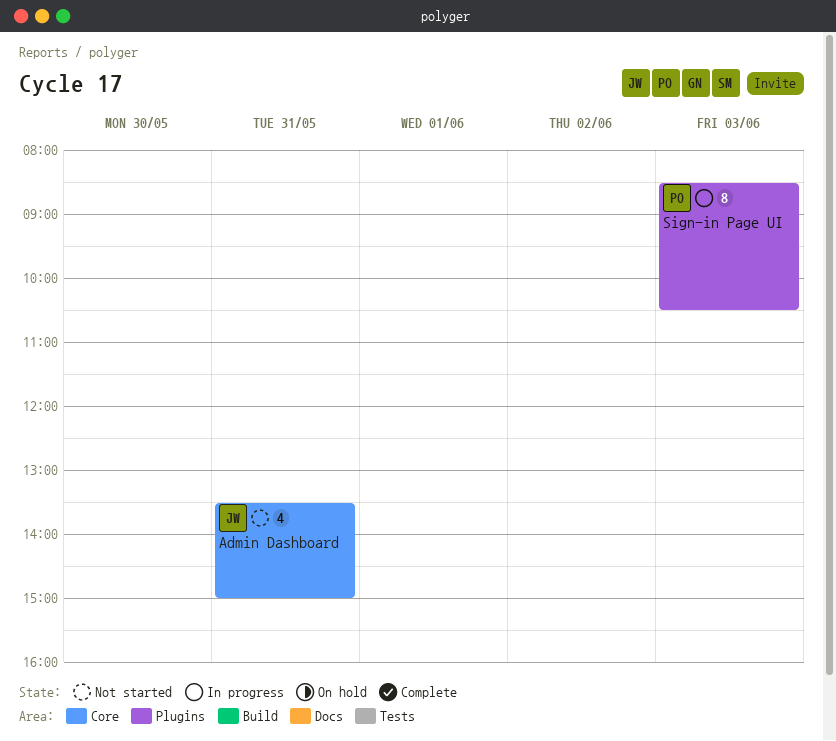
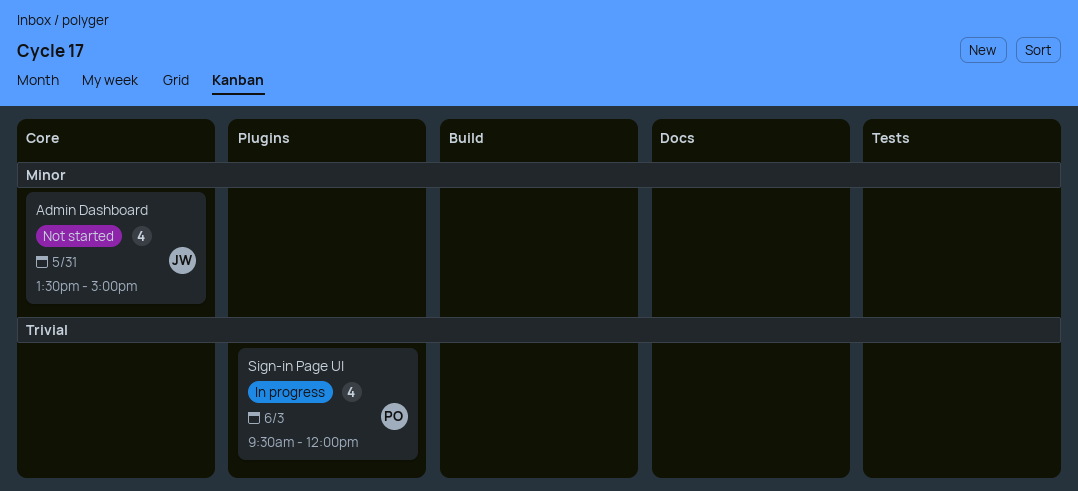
Sign-in Page UI, estimate: 8 -> 4
Sign-in Page UI, begins: 08:30 -> 09:30
Sign-in Page UI, ends: 10:30 -> 12:00

